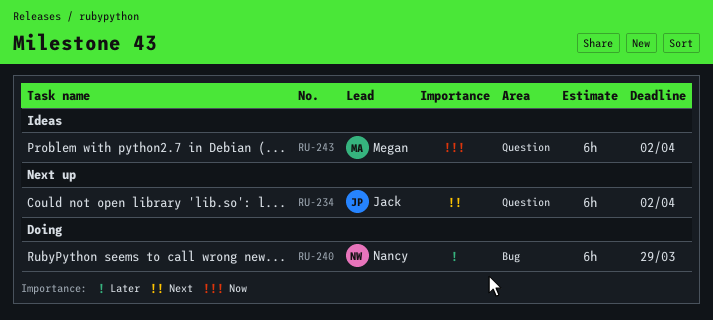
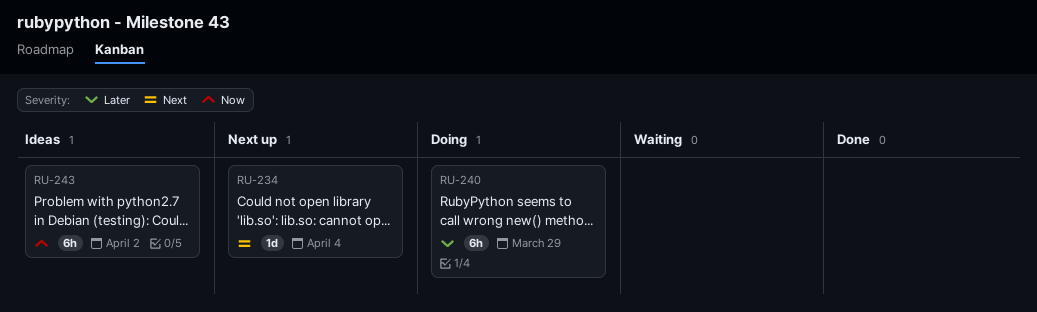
RU-234, estimate: 6h -> 1d
RU-234, due: Apr 2 -> Apr 4

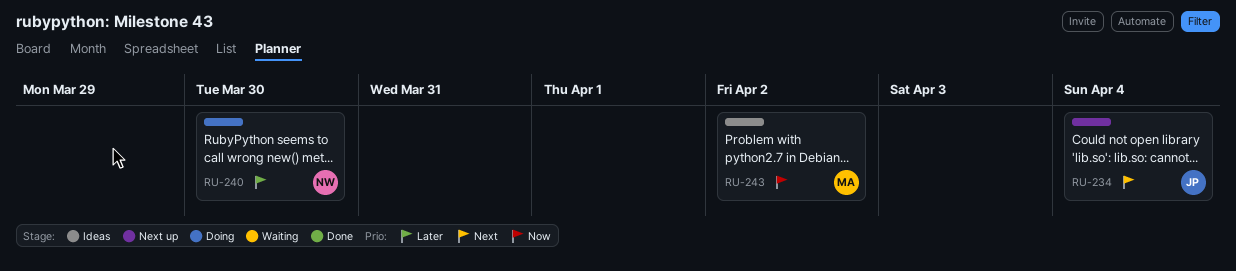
RU-240, due: Mar 29 -> Mar 30

